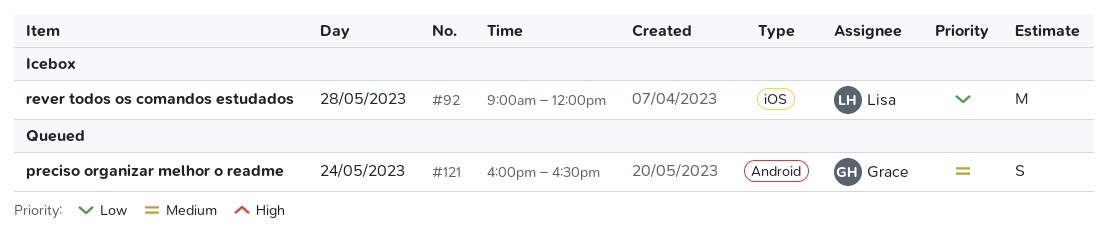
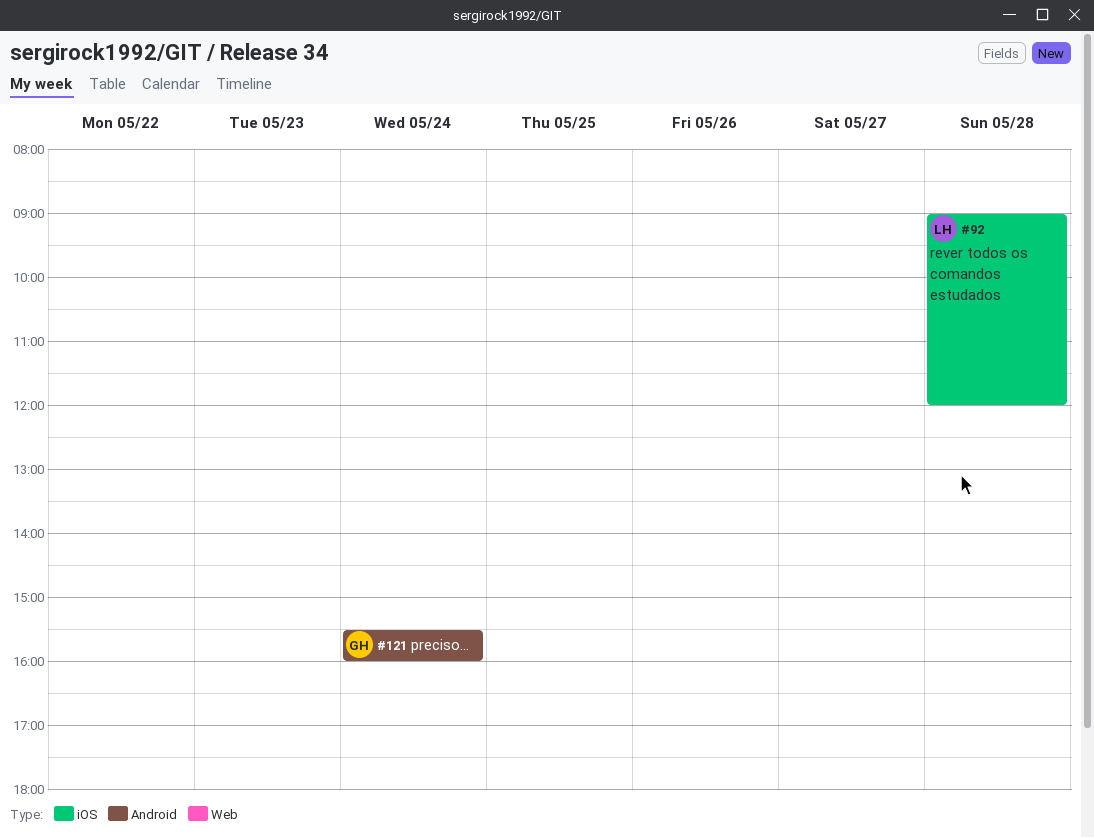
#121, begins: 16:00 -> 15:30
#121, ends: 16:30 -> 16:00

